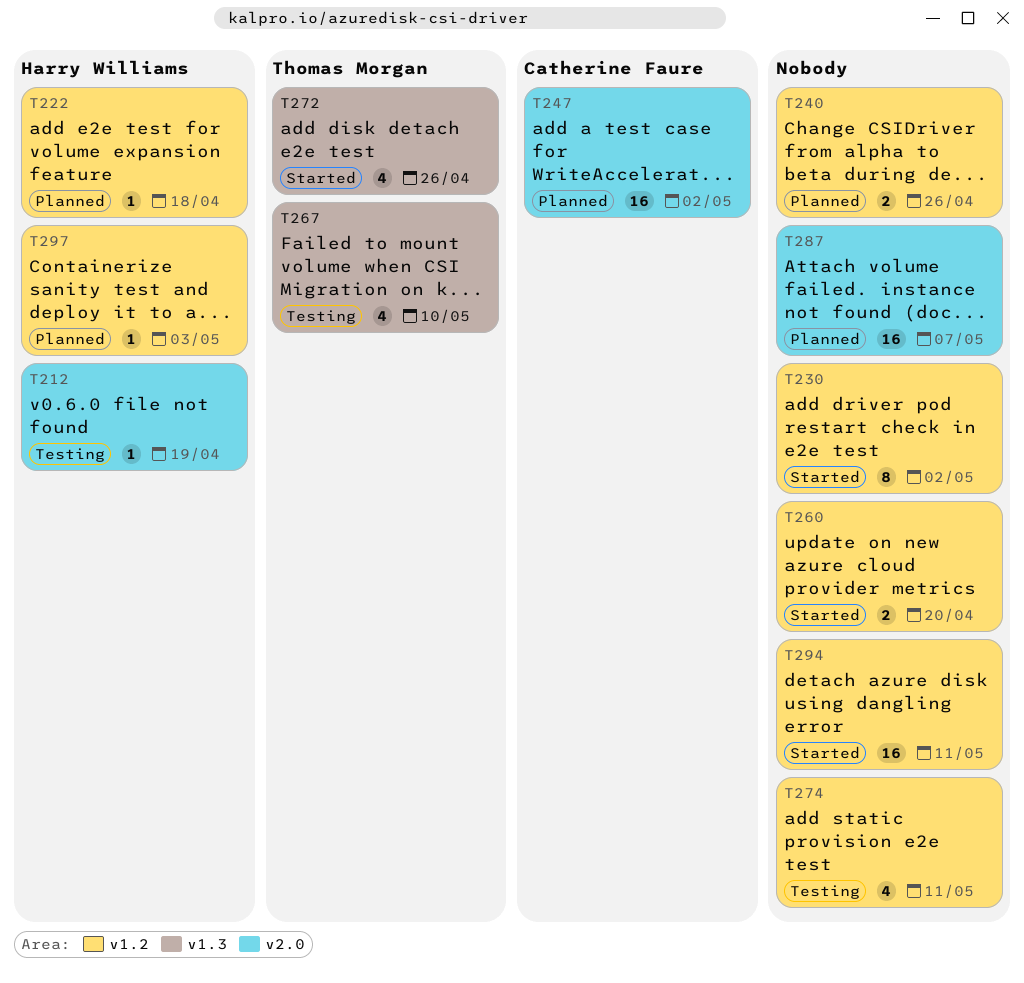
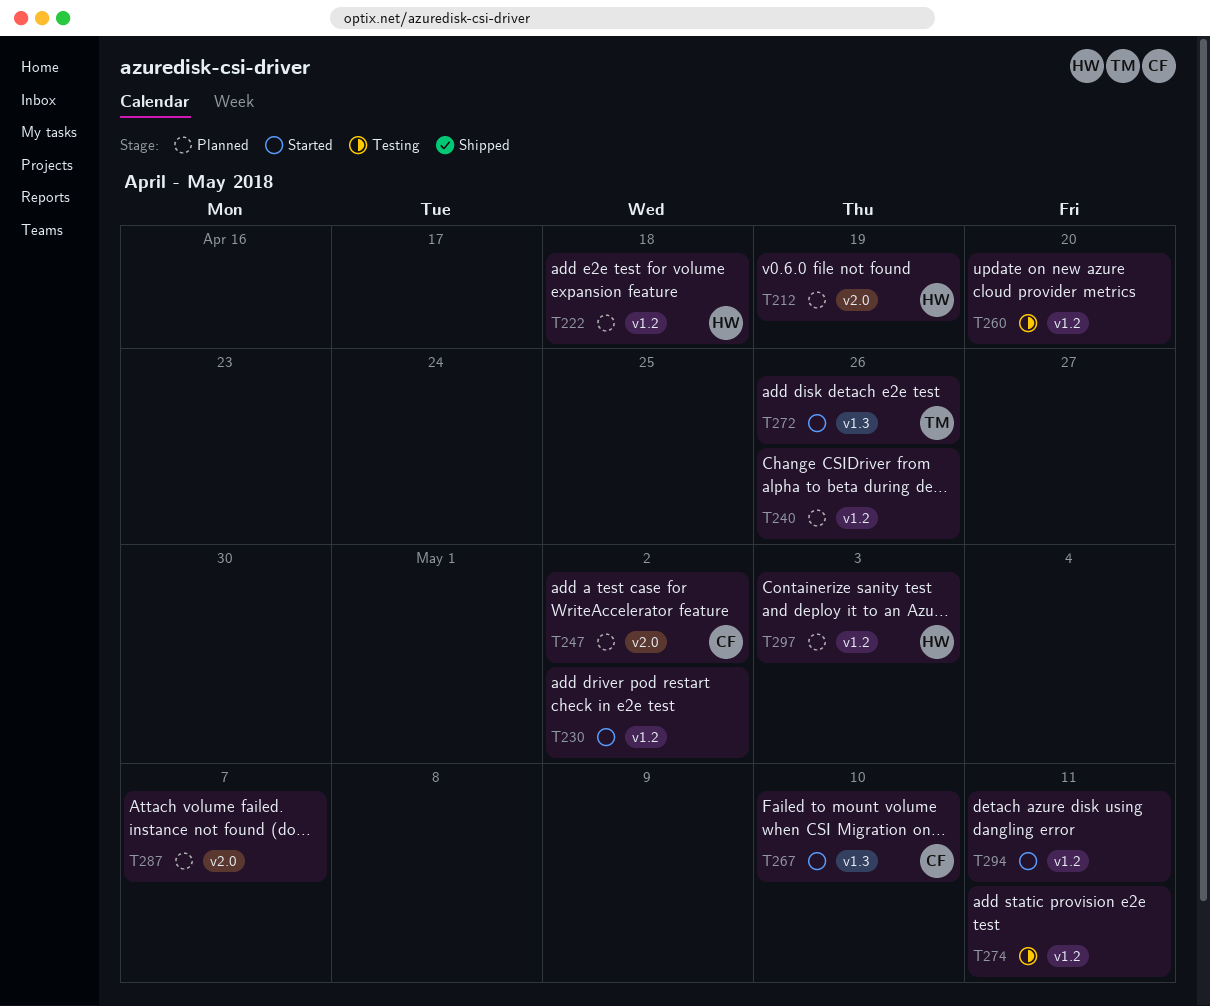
T212, status: Testing -> Planned
T260, status: Started -> Testing
T267, status: Testing -> Started
T267, owner: Thomas Morgan -> Catherine Faure

